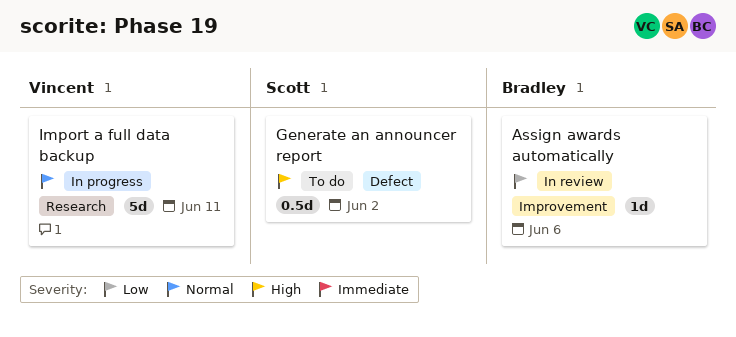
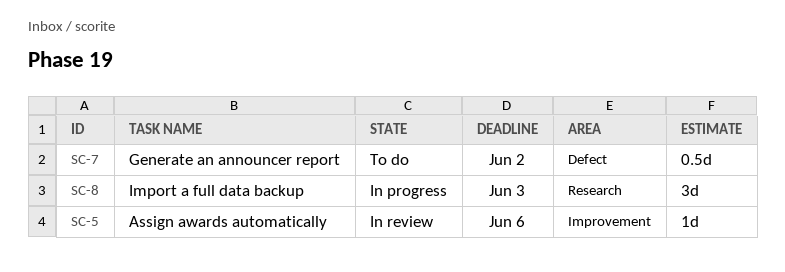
Import a full data backup, estimate: 5d -> 3d
Import a full data backup, due: Jun 11 -> Jun 3

